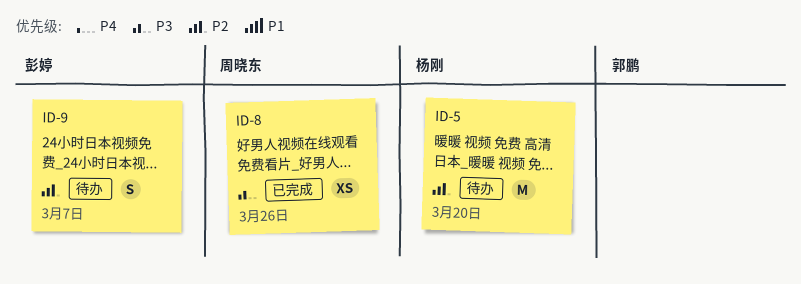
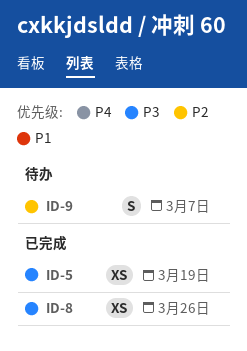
ID-5, status: 待办 -> 已完成
ID-5, priority: P2 -> P3
ID-5, estimate: M -> XS
ID-5, due: Mar 20 -> Mar 19

